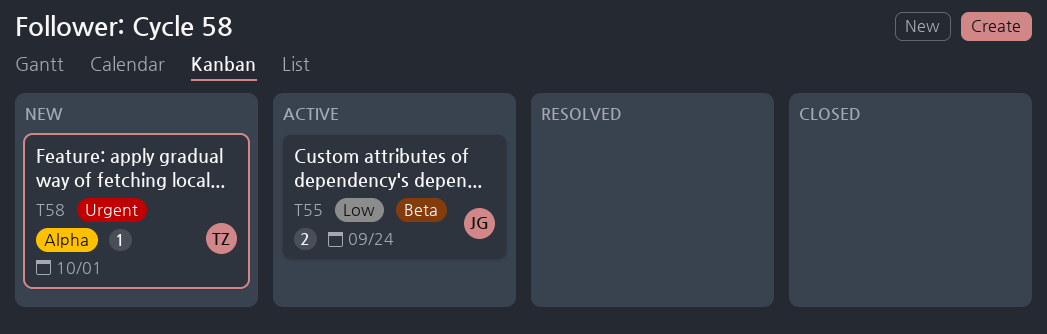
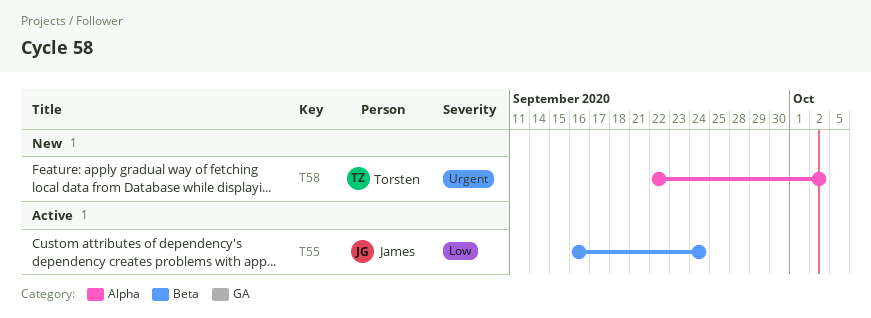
T58, due: Oct 1 -> Oct 2

